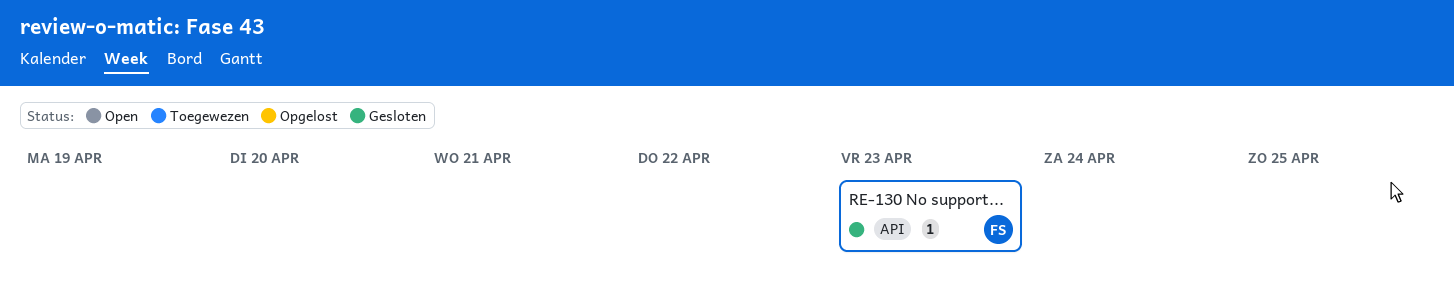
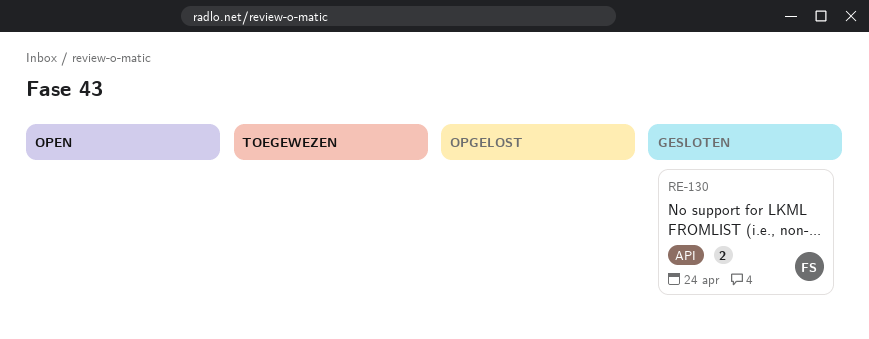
RE-130, estimate: 1 -> 2
RE-130, due: Apr 23 -> Apr 24

